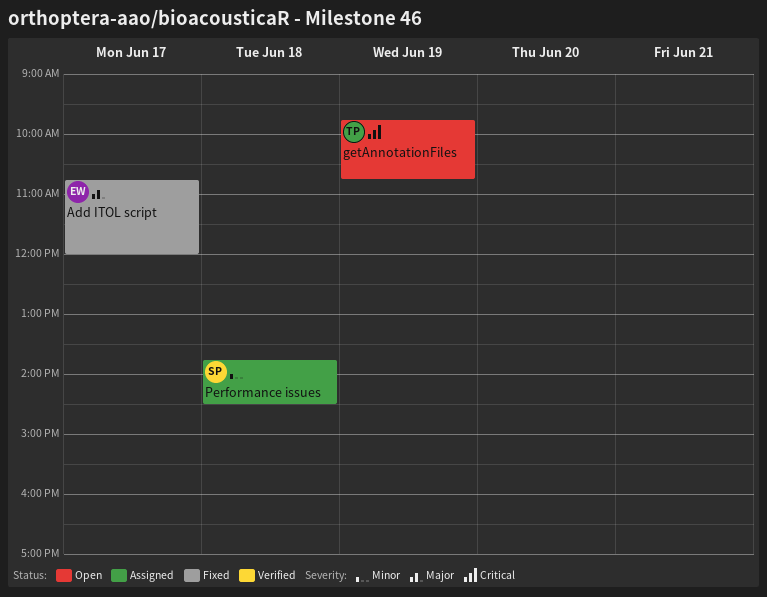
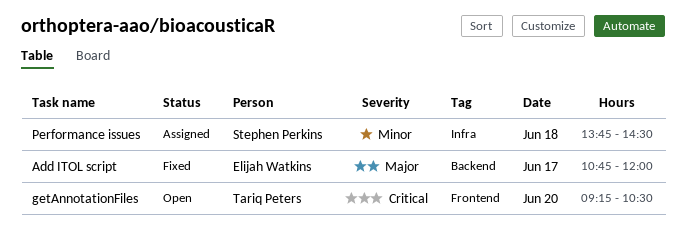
getAnnotationFiles, day: Jun 19 -> Jun 20
getAnnotationFiles, begins: 09:45 -> 09:15
getAnnotationFiles, ends: 10:45 -> 10:30

